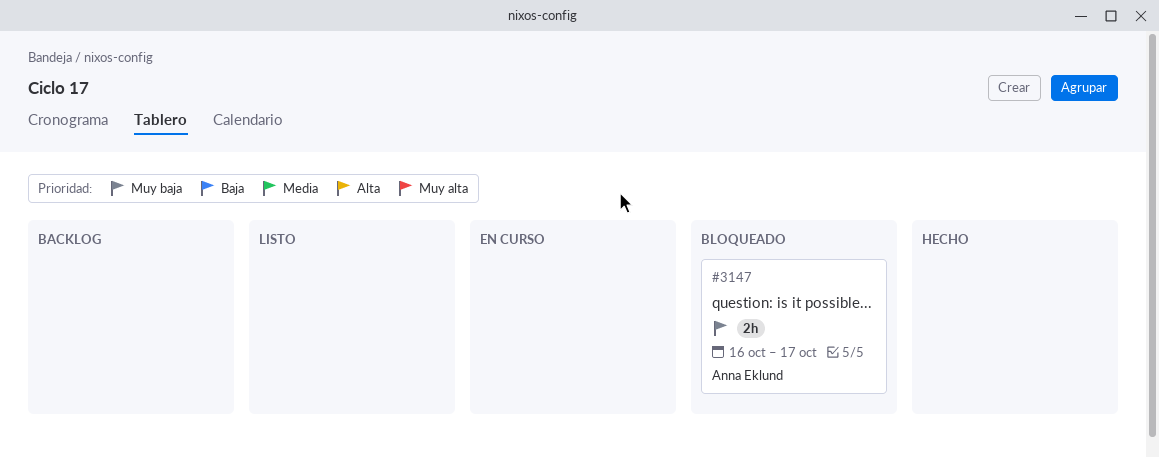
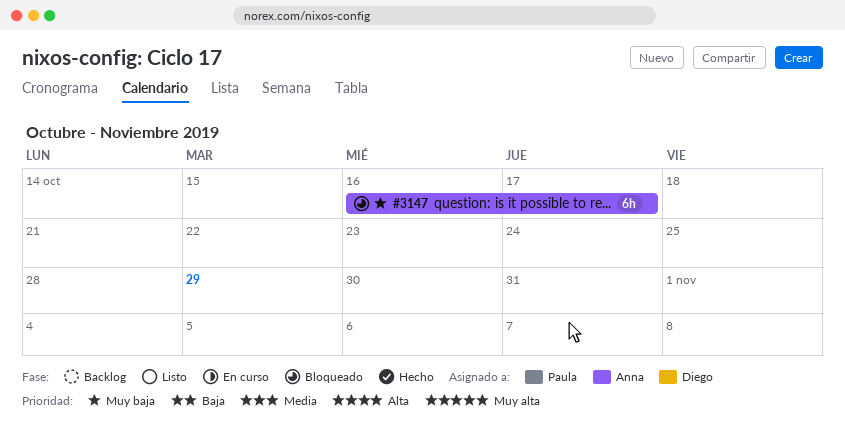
#3147, estimate: 2h -> 6h

